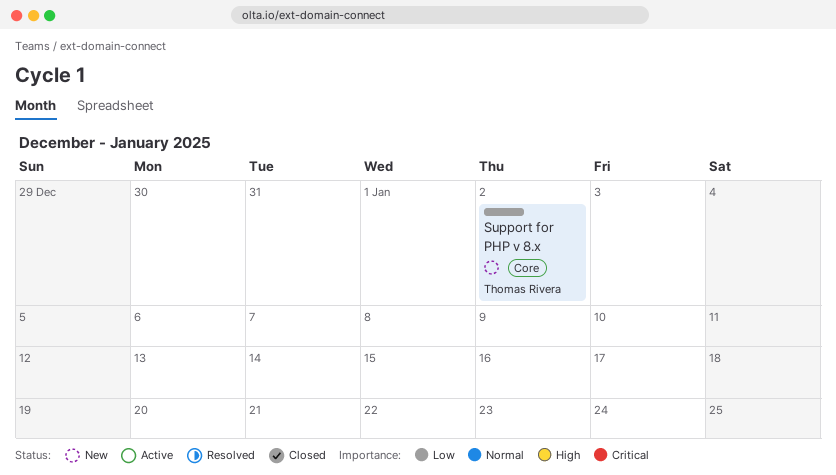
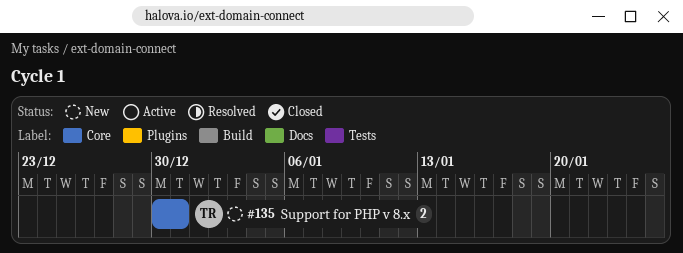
Support for PHP v 8.x, due: Jan 2 -> Dec 31

